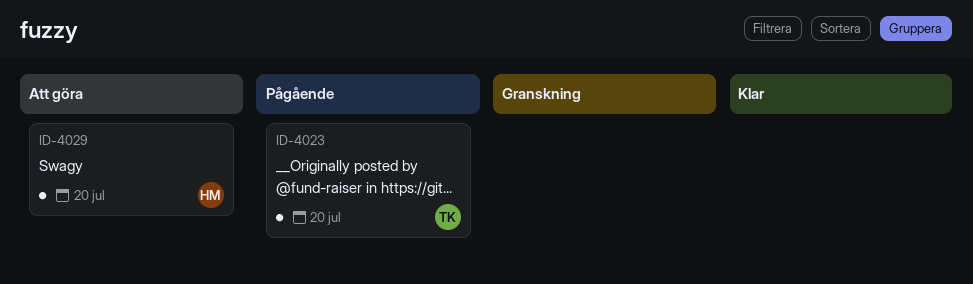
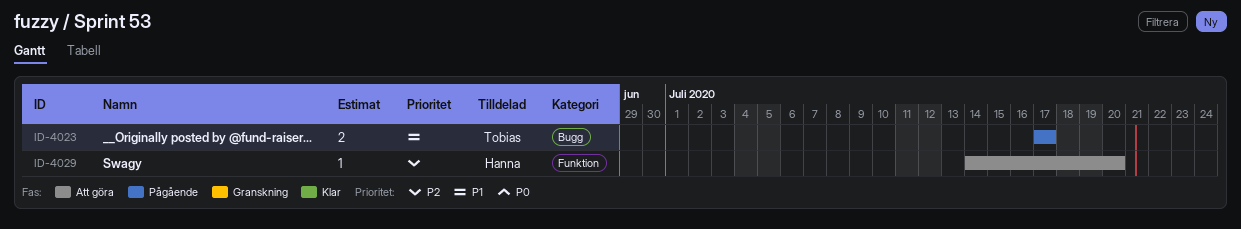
ID-4023, estimate: 1 -> 2
ID-4023, due: Jul 20 -> Jul 17

